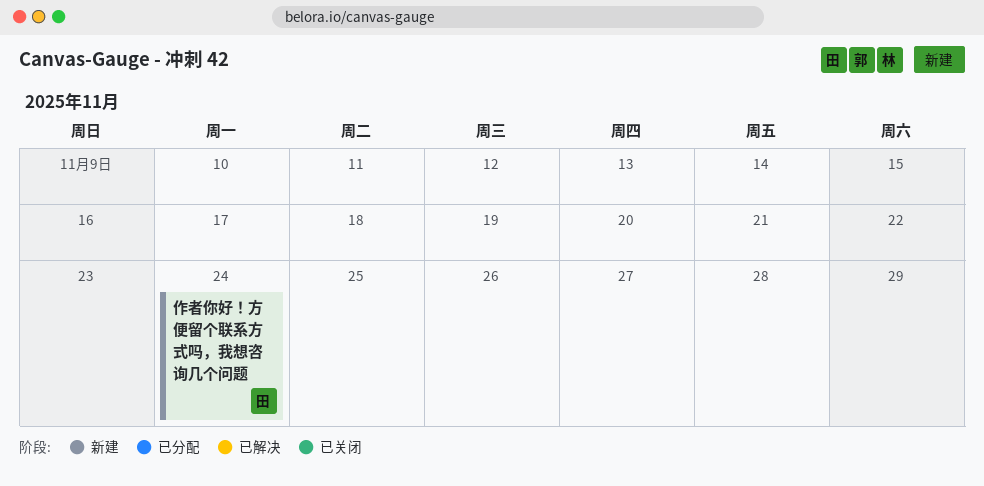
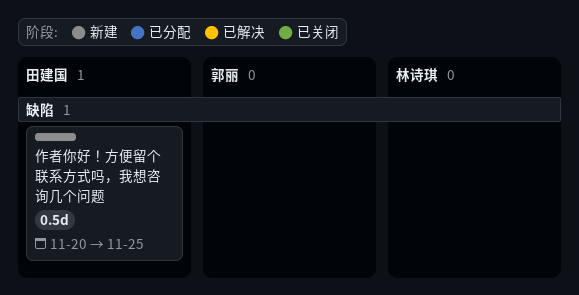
作者你好！方便留个联系方式吗，我想咨询几个问题, due: Nov 24 -> Nov 25

